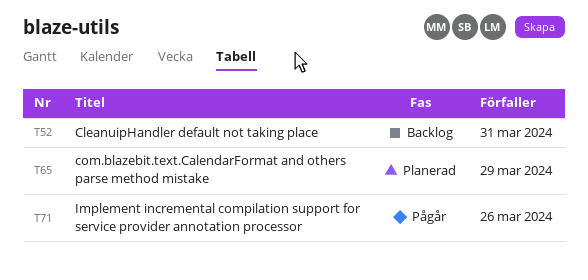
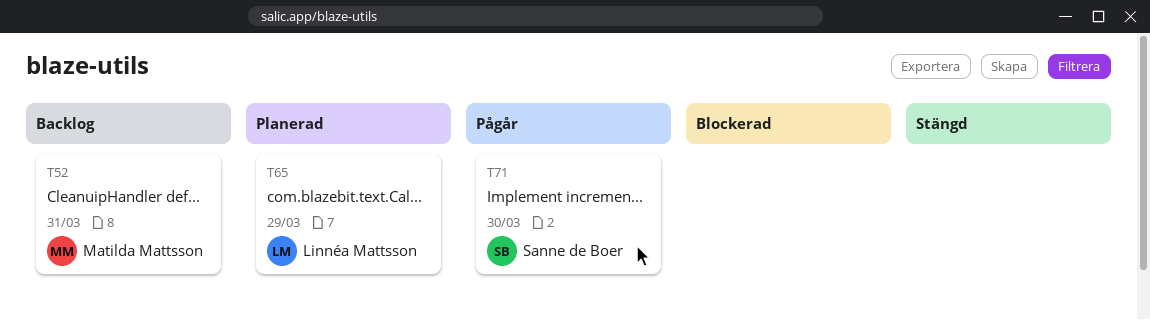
T71, due: Mar 26 -> Mar 30

